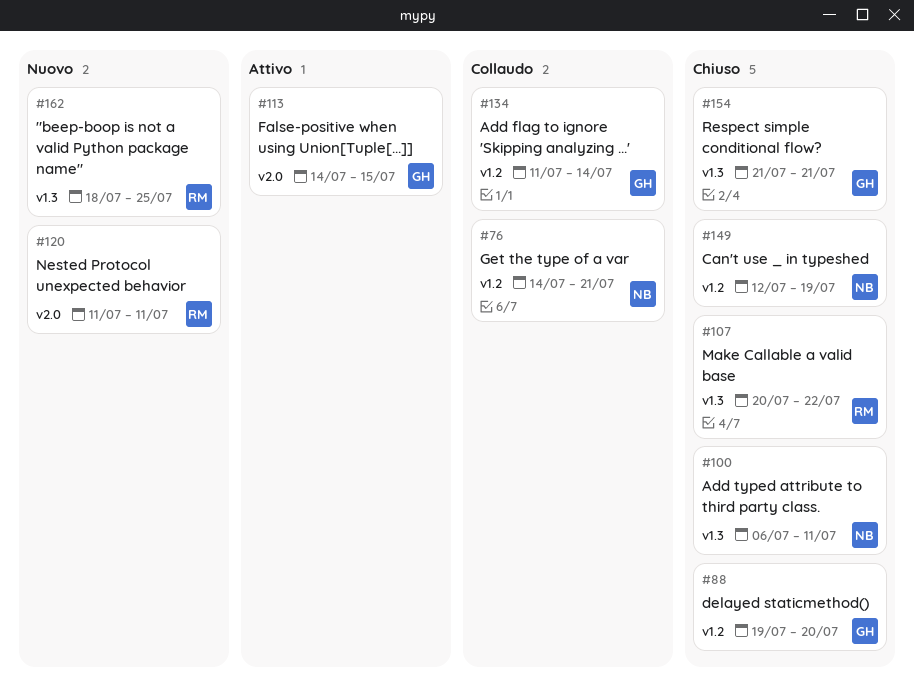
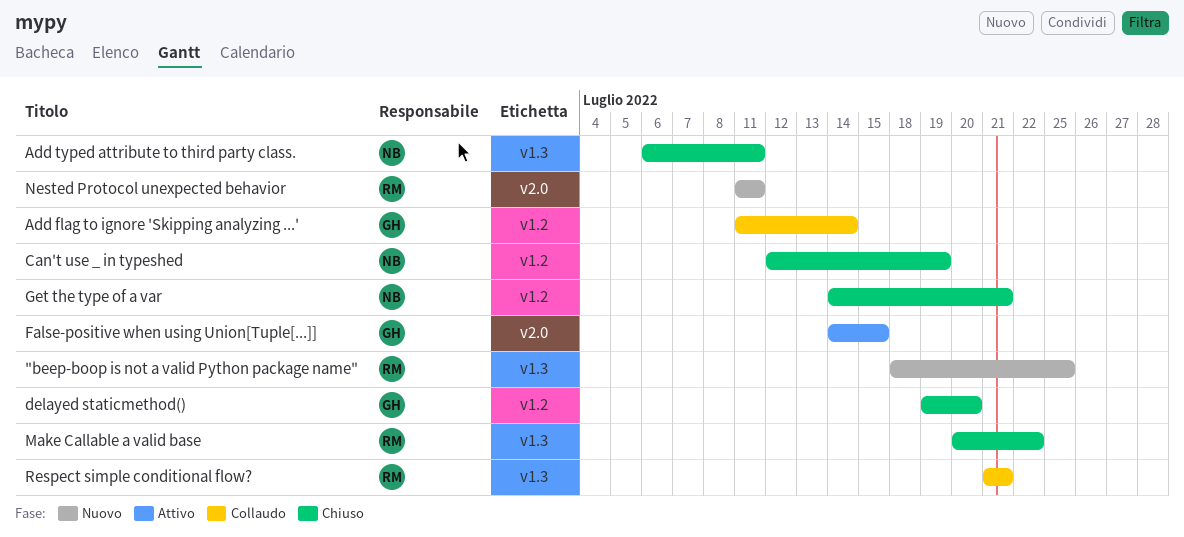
Get the type of a var, status: Collaudo -> Chiuso
Respect simple conditional flow?, status: Chiuso -> Collaudo
Respect simple conditional flow?, owner: GH -> RM

